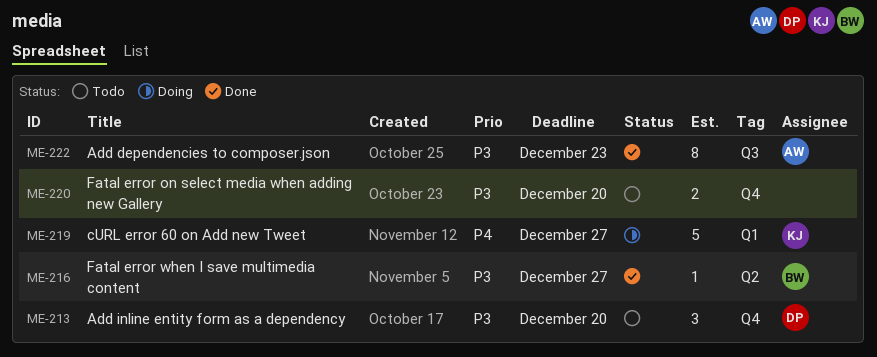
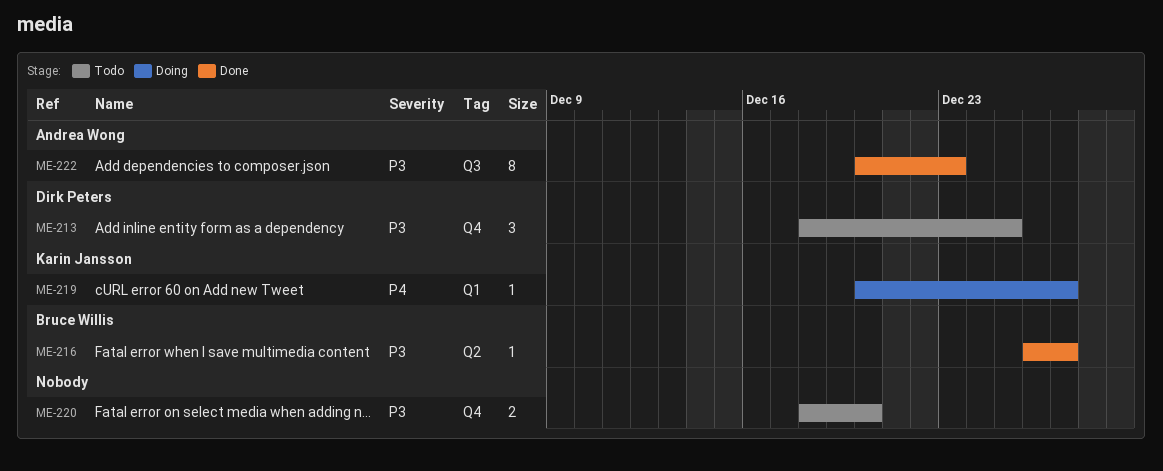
ME-213, due: Dec 20 -> Dec 25
ME-219, estimate: 5 -> 1

